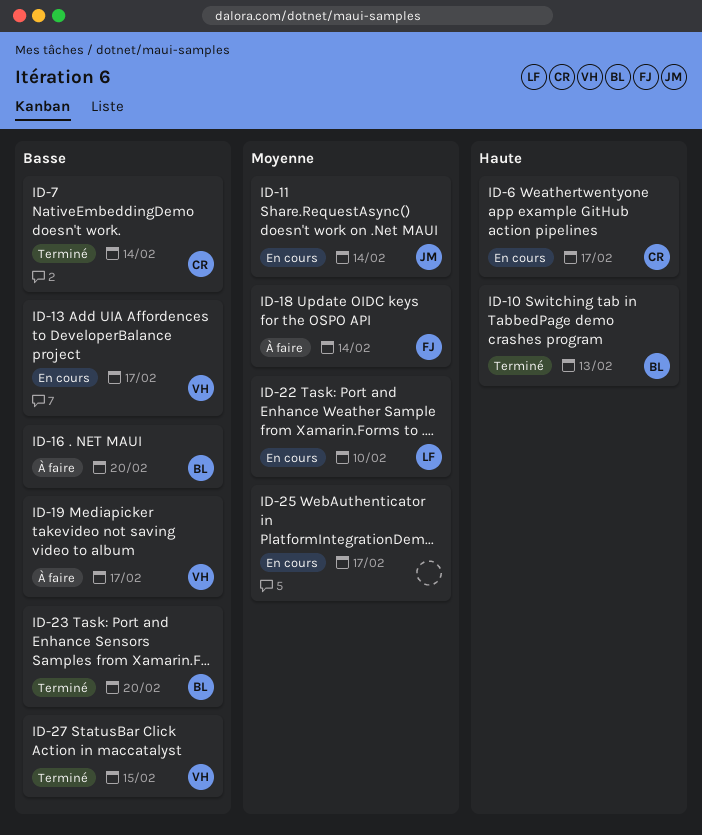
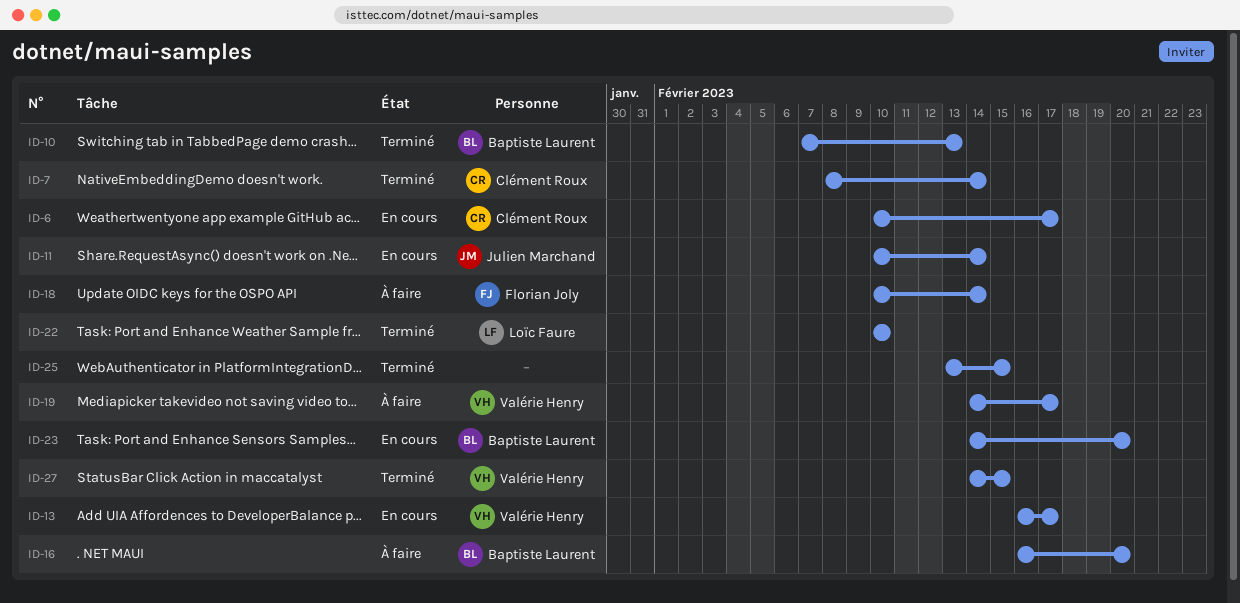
ID-22, status: En cours -> Terminé
ID-23, status: Terminé -> En cours
ID-25, status: En cours -> Terminé
ID-25, due: Feb 17 -> Feb 15

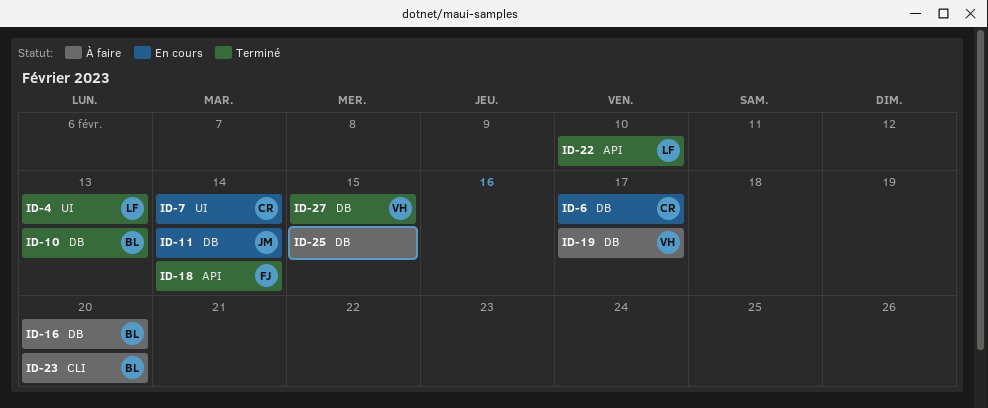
ID-4: none -> present
ID-7, status: Terminé -> En cours
ID-13: present -> none
ID-18, status: À faire -> Terminé
ID-23, status: En cours -> À faire
ID-25, status: Terminé -> À faire

